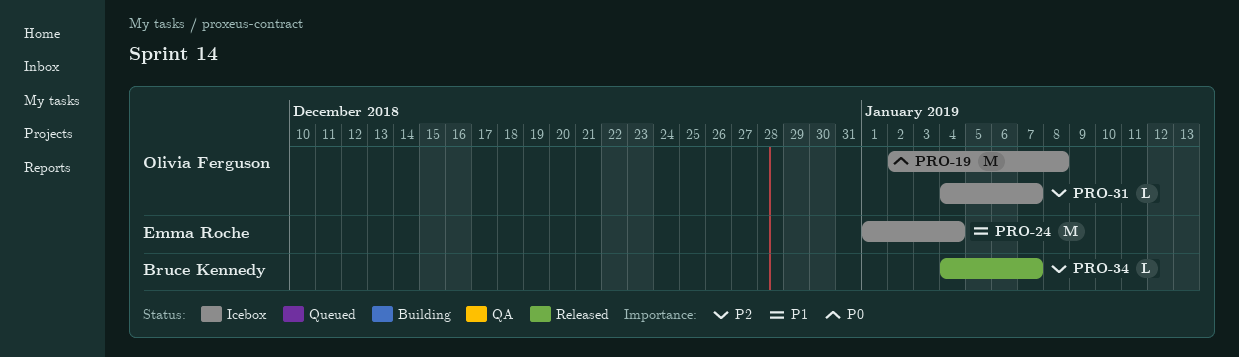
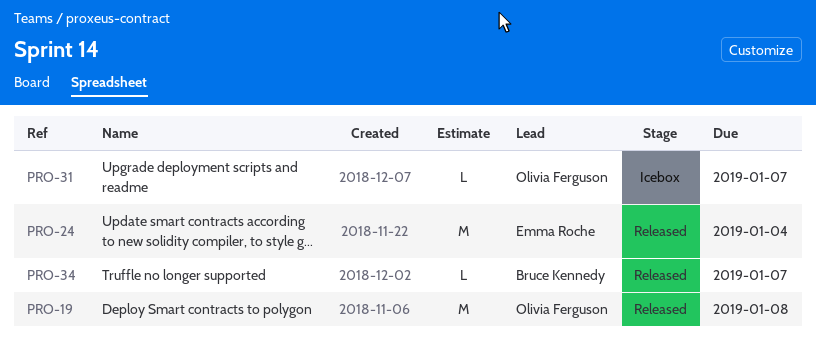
PRO-19, status: Icebox -> Released
PRO-24, status: Icebox -> Released

